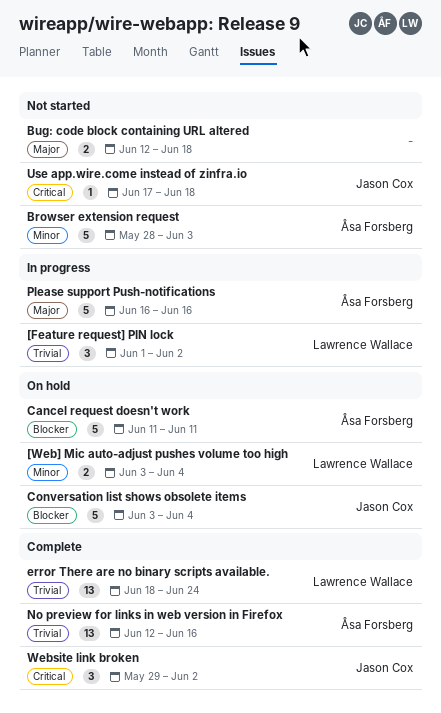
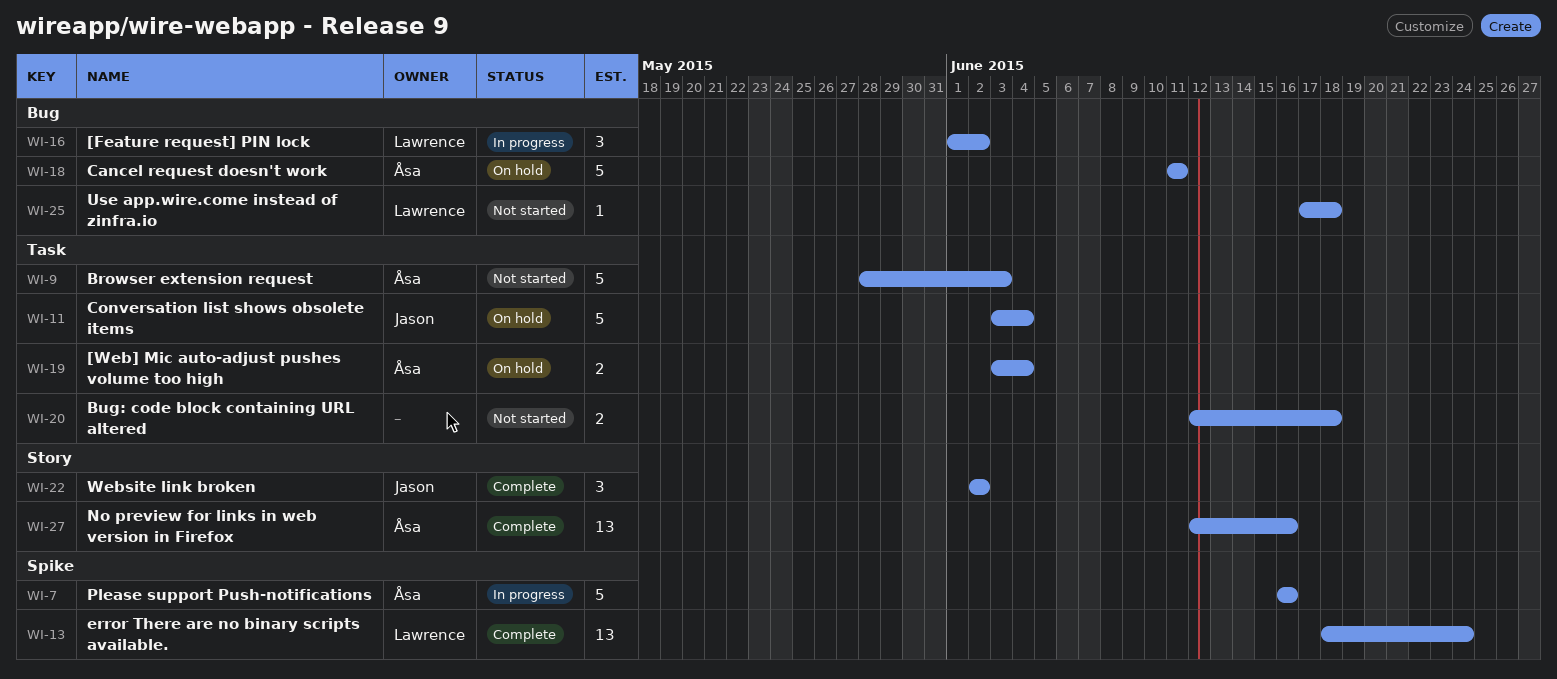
[Web] Mic auto-adjust pushes volume too high, owner: Lawrence Wallace -> Åsa Forsberg
Use app.wire.come instead of zinfra.io, owner: Jason Cox -> Lawrence Wallace
Website link broken, start: May 29 -> Jun 2

